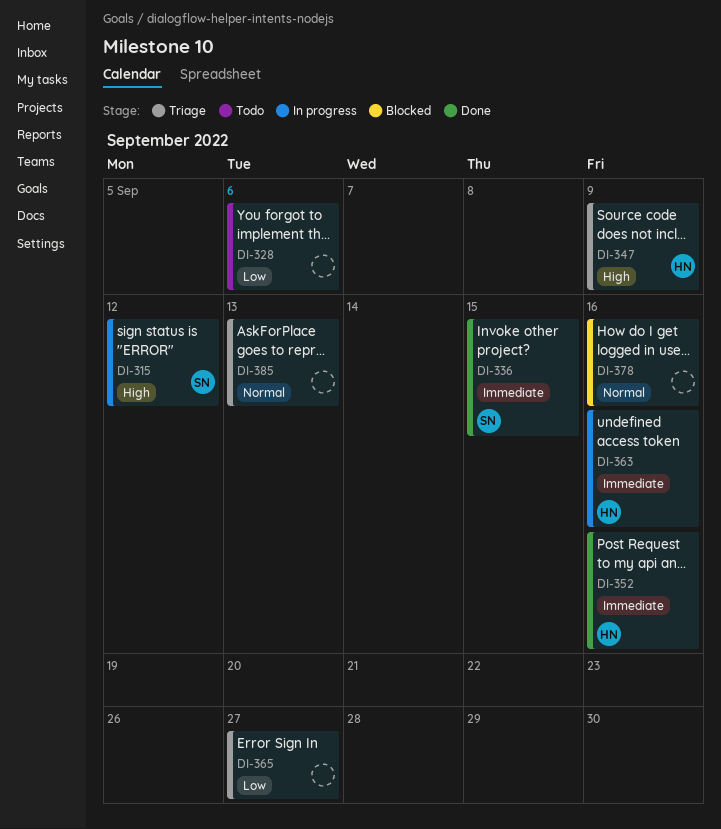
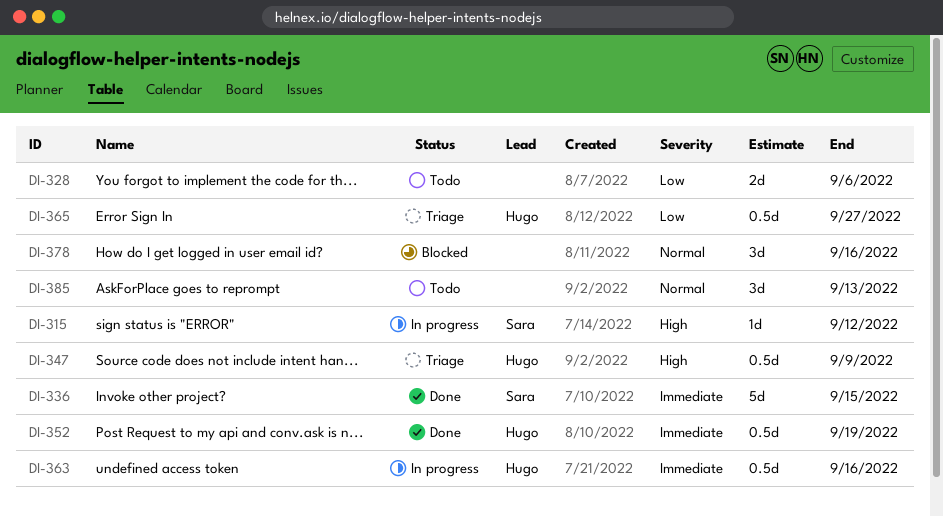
DI-352, due: Sep 16 -> Sep 19
DI-365, owner: none -> Hugo
DI-385, status: Triage -> Todo

